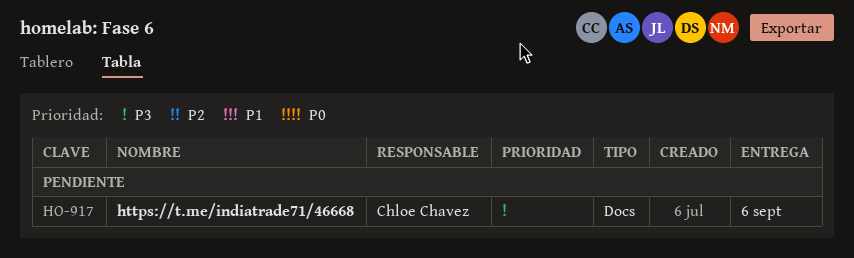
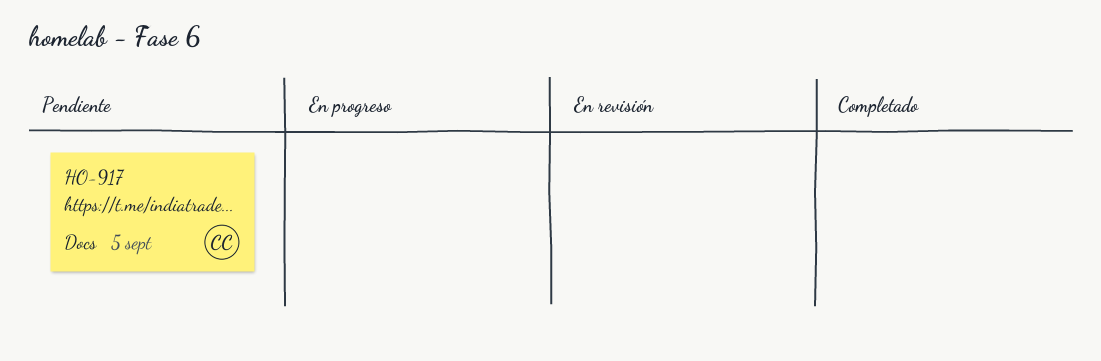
HO-917, due: Sep 6 -> Sep 5

